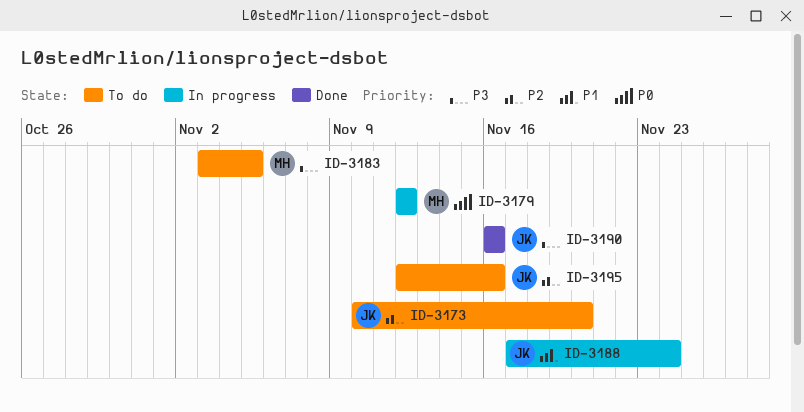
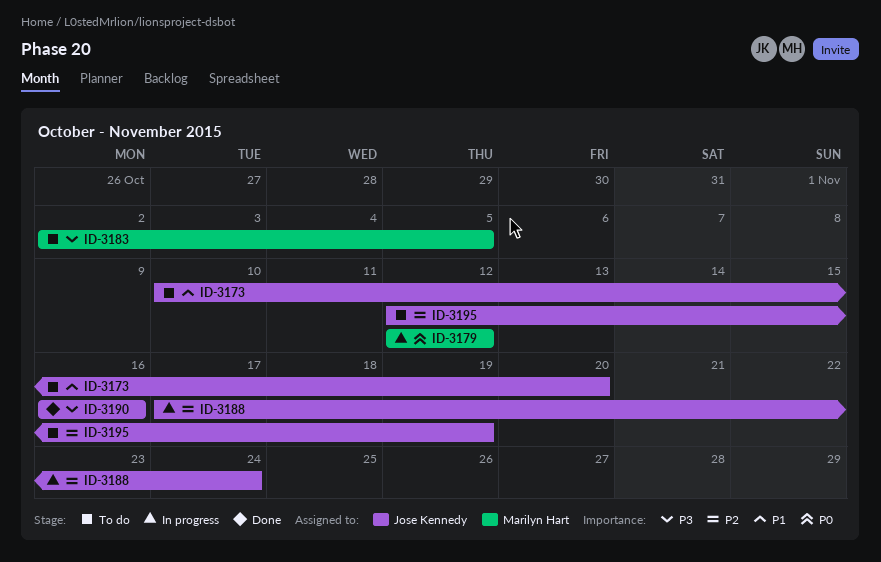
ID-3173, priority: P2 -> P1
ID-3183, start: Nov 3 -> Nov 2
ID-3188, priority: P1 -> P2
ID-3195, due: Nov 16 -> Nov 19

